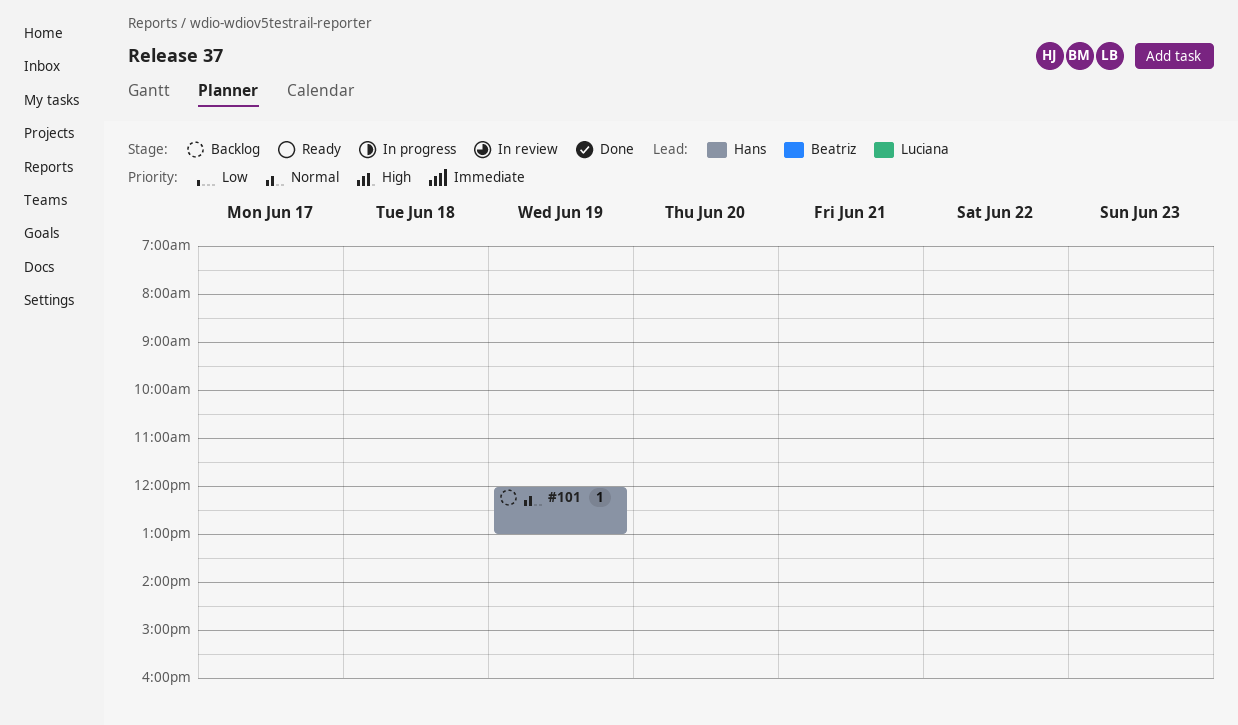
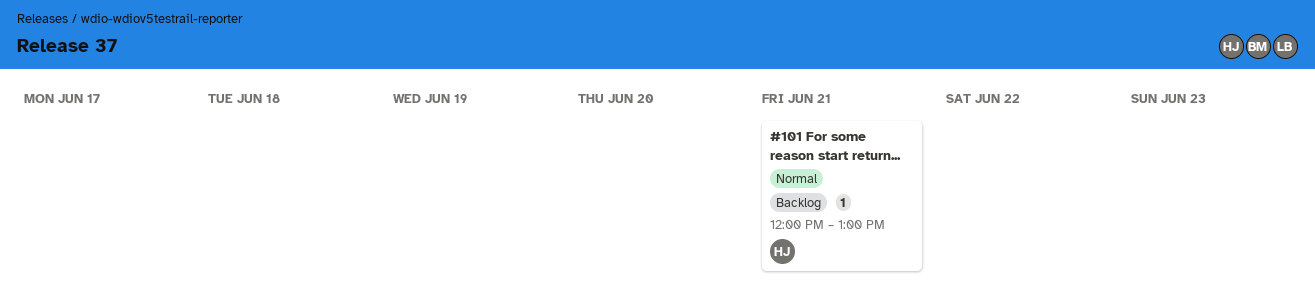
#101, day: Jun 19 -> Jun 21

